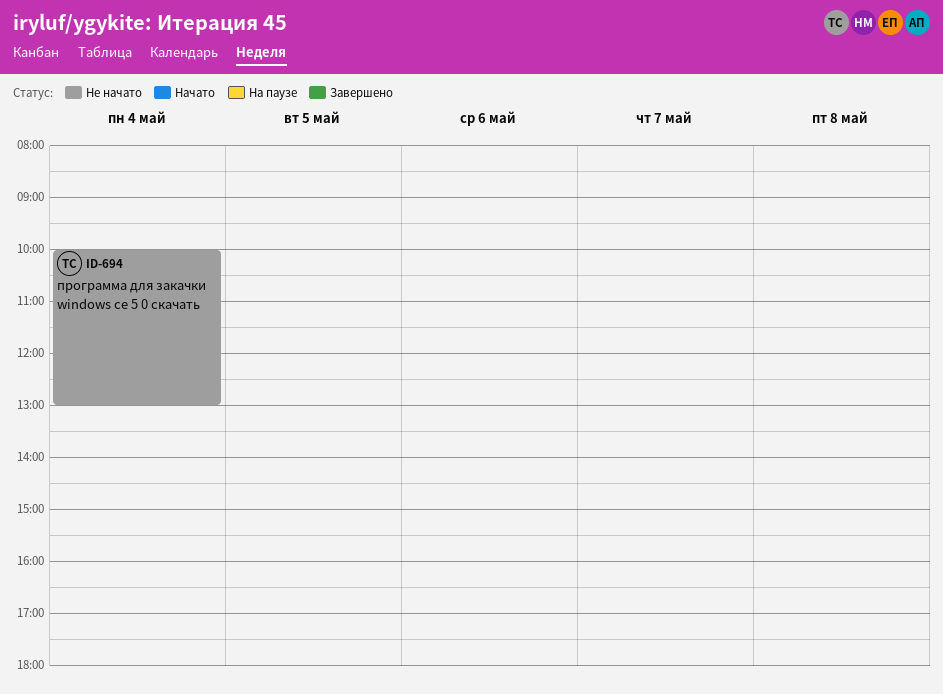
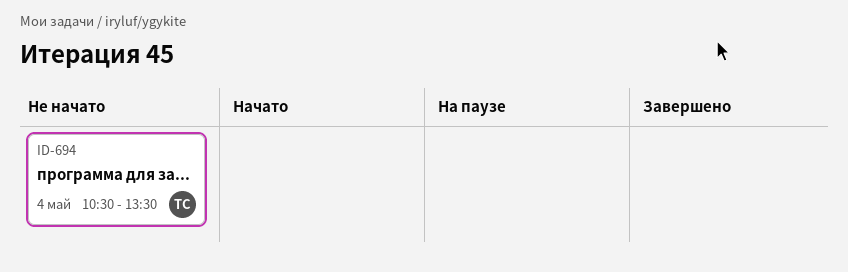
ID-694, begins: 10:00 -> 10:30
ID-694, ends: 13:00 -> 13:30

